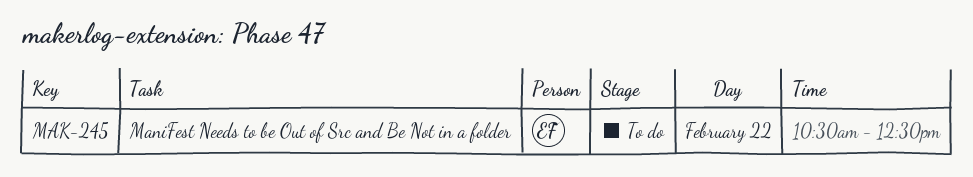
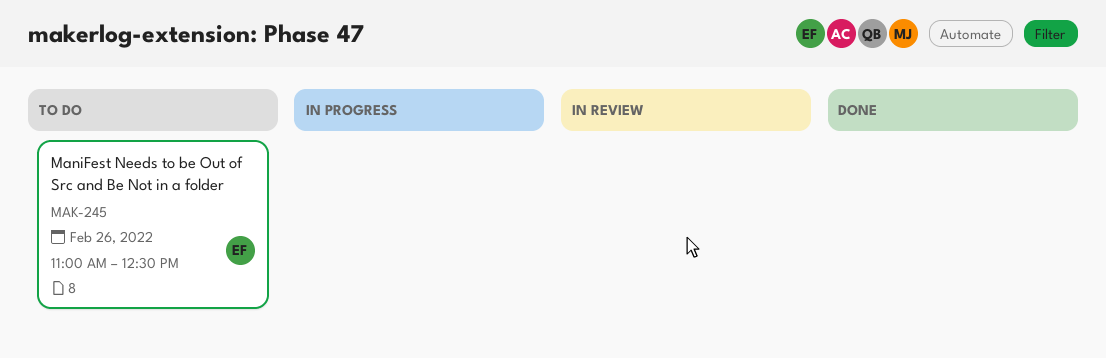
MAK-245, day: Feb 22 -> Feb 26
MAK-245, begins: 10:30 -> 11:00

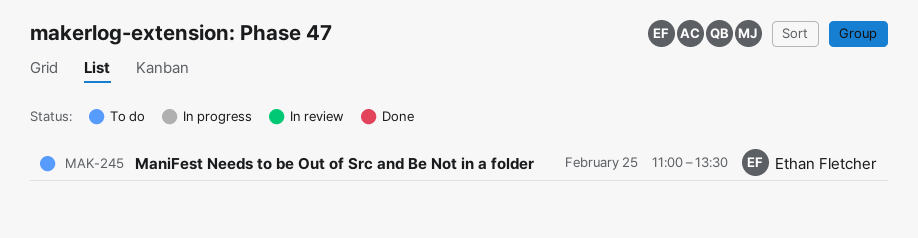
MAK-245, day: Feb 26 -> Feb 25
MAK-245, ends: 12:30 -> 13:30

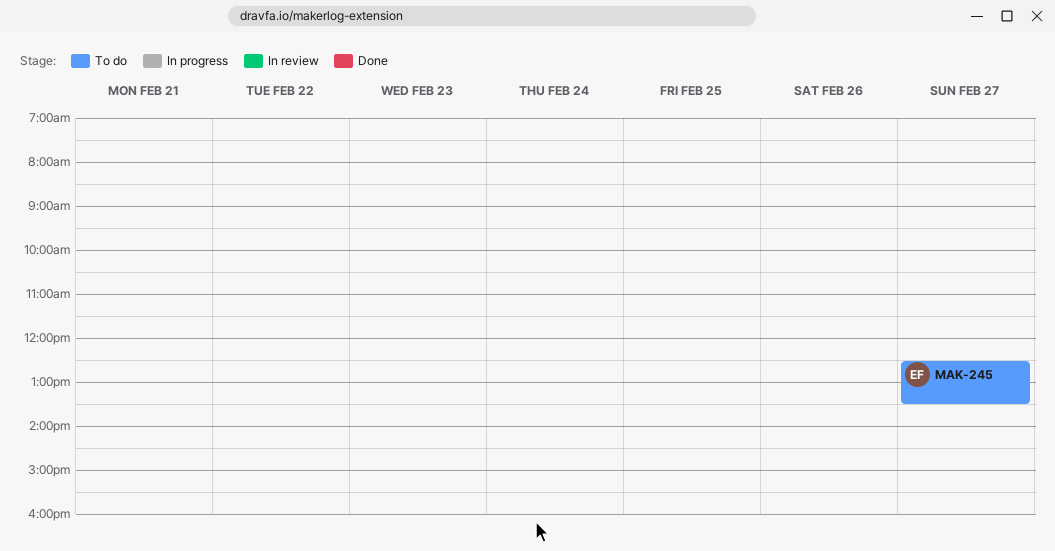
MAK-245, day: Feb 25 -> Feb 27
MAK-245, begins: 11:00 -> 12:30

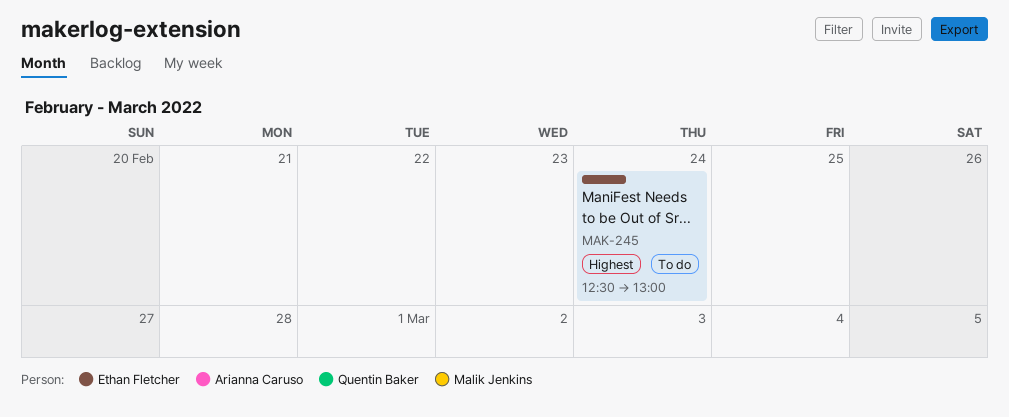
MAK-245, day: Feb 27 -> Feb 24
MAK-245, ends: 13:30 -> 13:00

